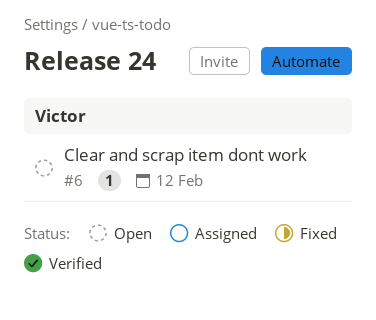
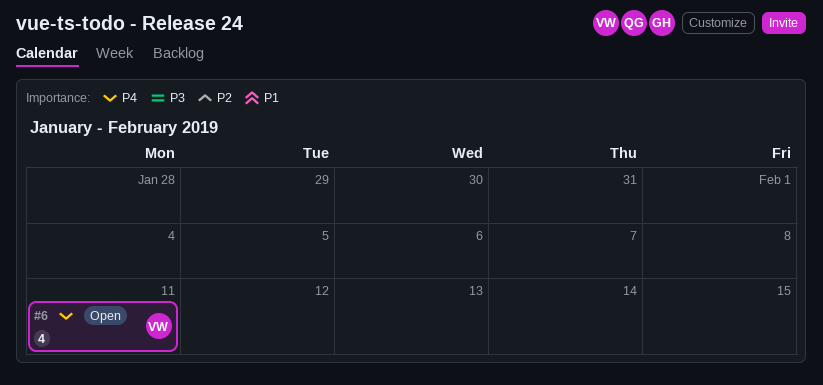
#6, estimate: 1 -> 4
#6, due: Feb 12 -> Feb 11

